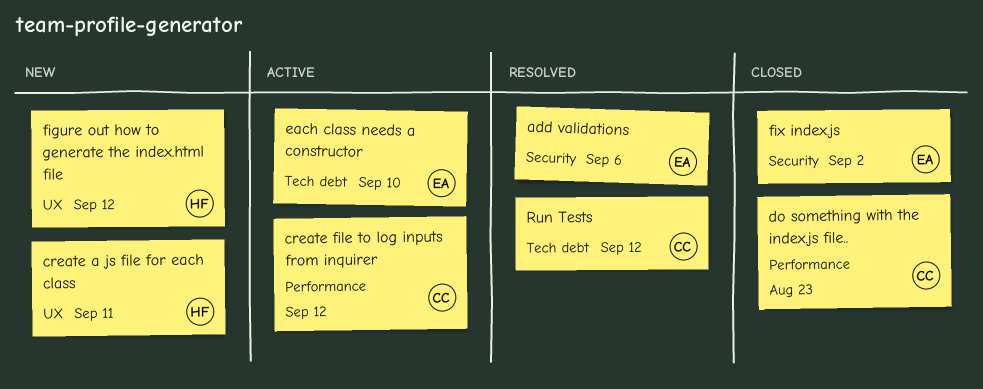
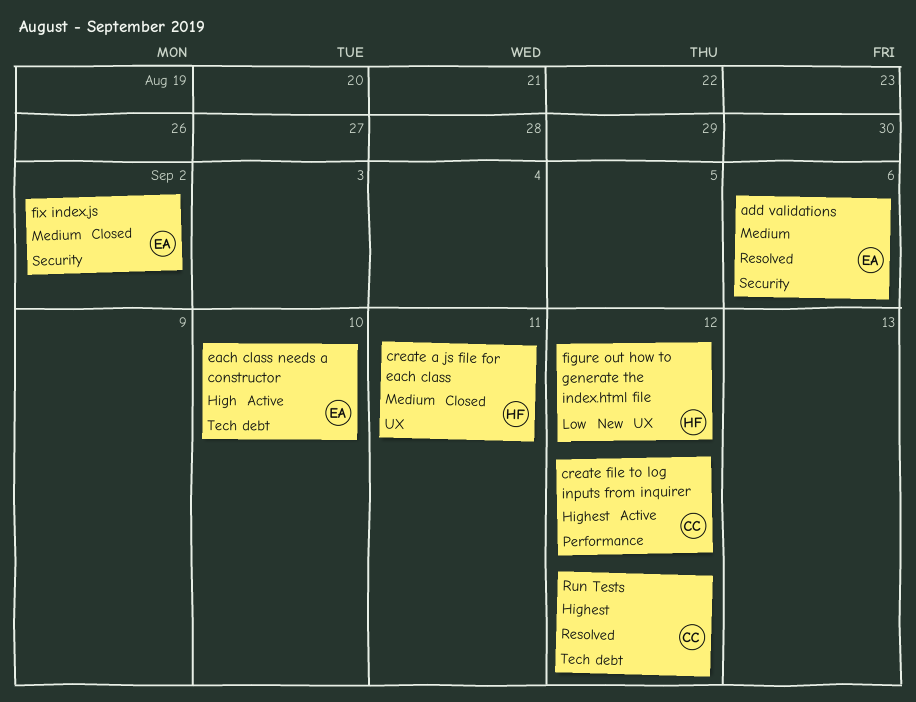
create a js file for each class, status: New -> Closed
do something with the index.js file..: present -> none

